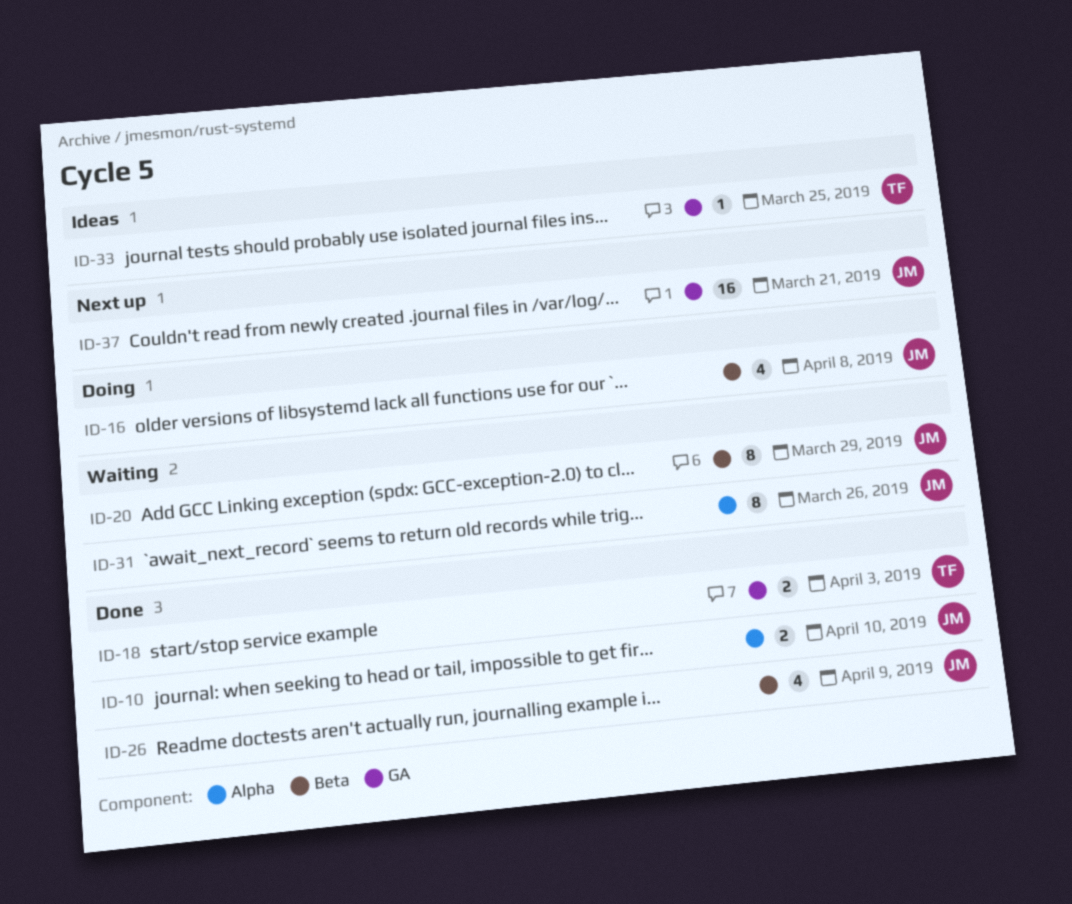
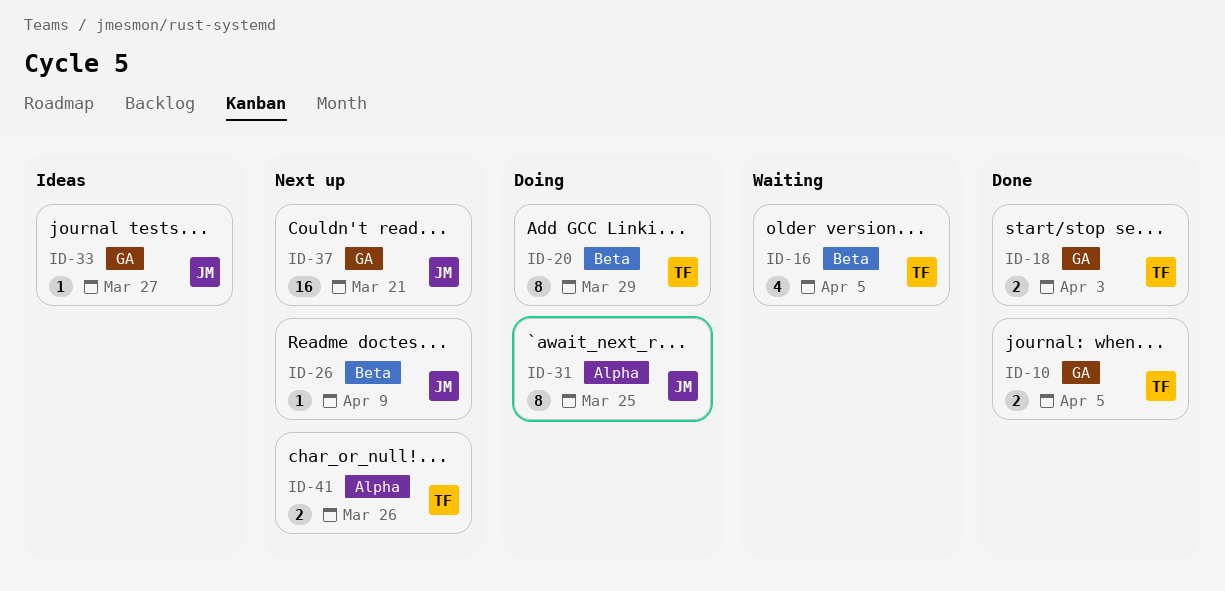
ID-10, owner: JM -> TF
ID-10, label: Alpha -> GA
ID-10, due: Apr 10 -> Apr 5
ID-16, status: Doing -> Waiting
ID-16, owner: JM -> TF
ID-16, due: Apr 8 -> Apr 5
ID-20, status: Waiting -> Doing
ID-20, owner: JM -> TF
ID-26, status: Done -> Next up
ID-26, estimate: 4 -> 1
ID-31, status: Waiting -> Doing
ID-31, due: Mar 26 -> Mar 25
ID-33, owner: TF -> JM
ID-33, due: Mar 25 -> Mar 27
ID-41: none -> present

